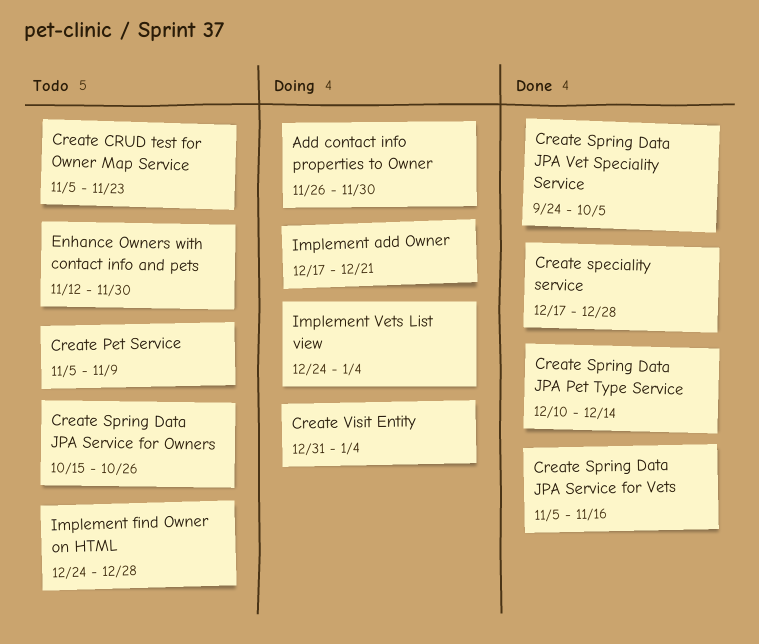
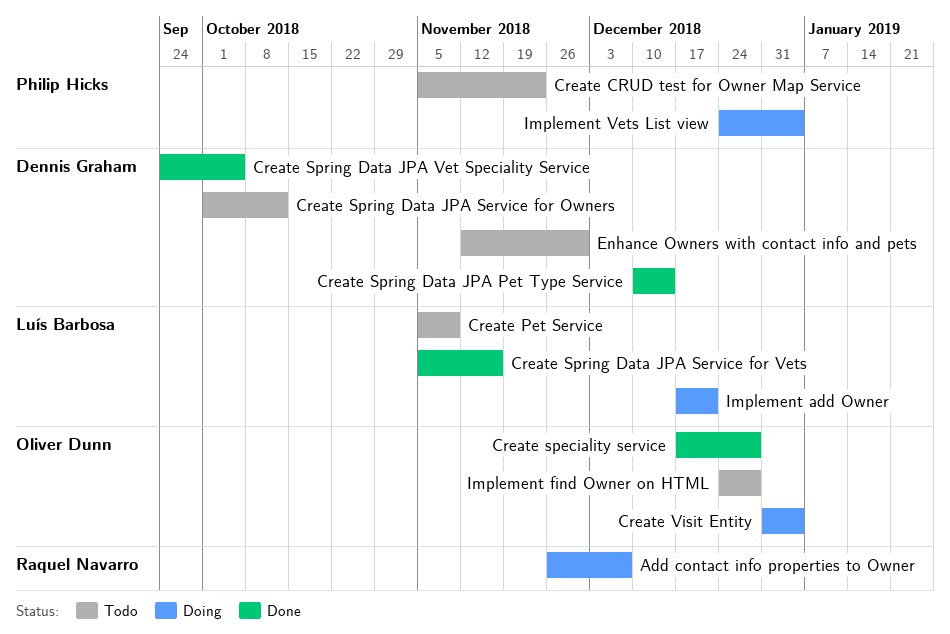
Add contact info properties to Owner, due: Nov 30 -> Dec 7
Create Spring Data JPA Service for Owners, start: Oct 15 -> Oct 1
Create Spring Data JPA Service for Owners, due: Oct 26 -> Oct 12

